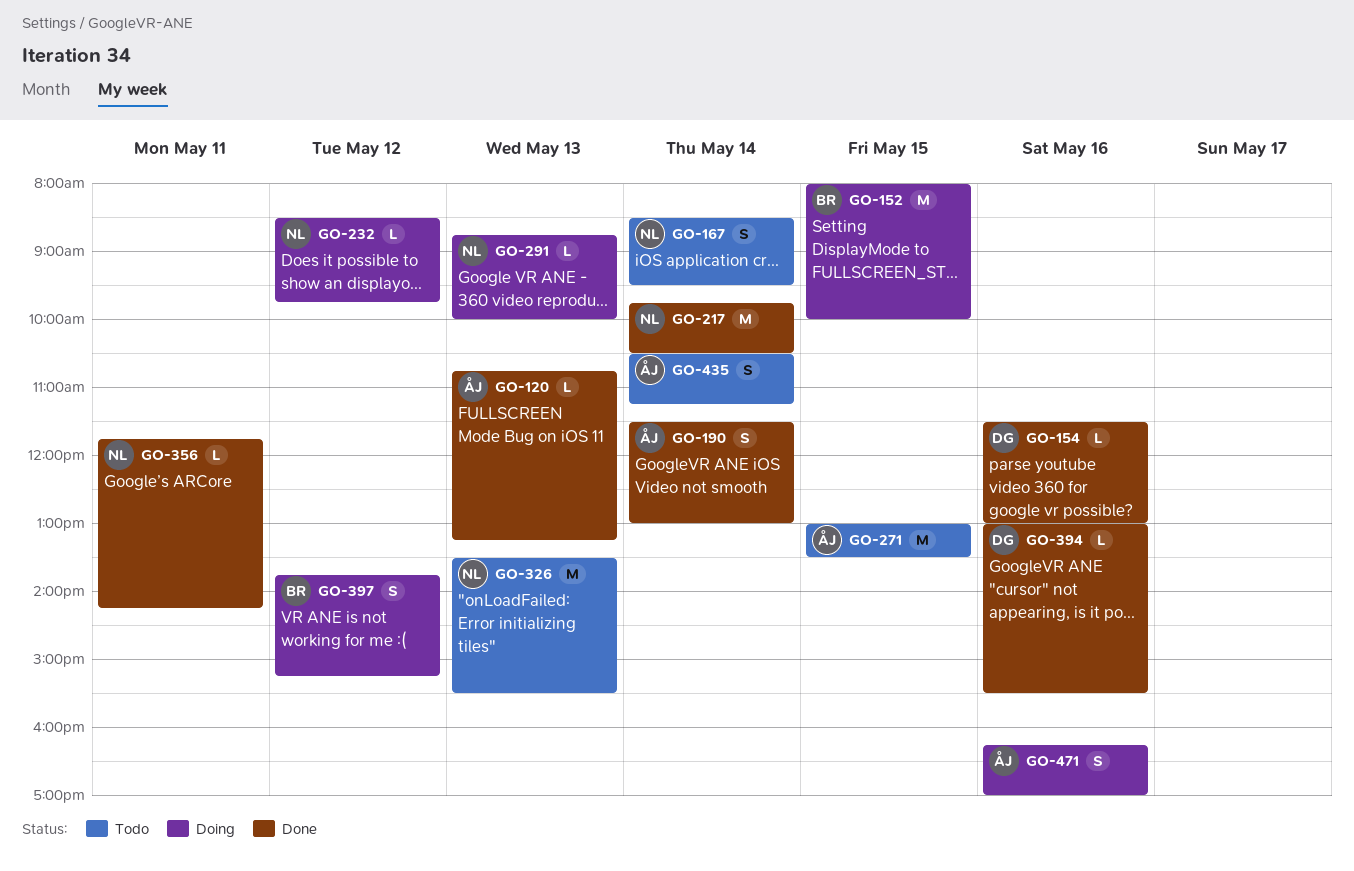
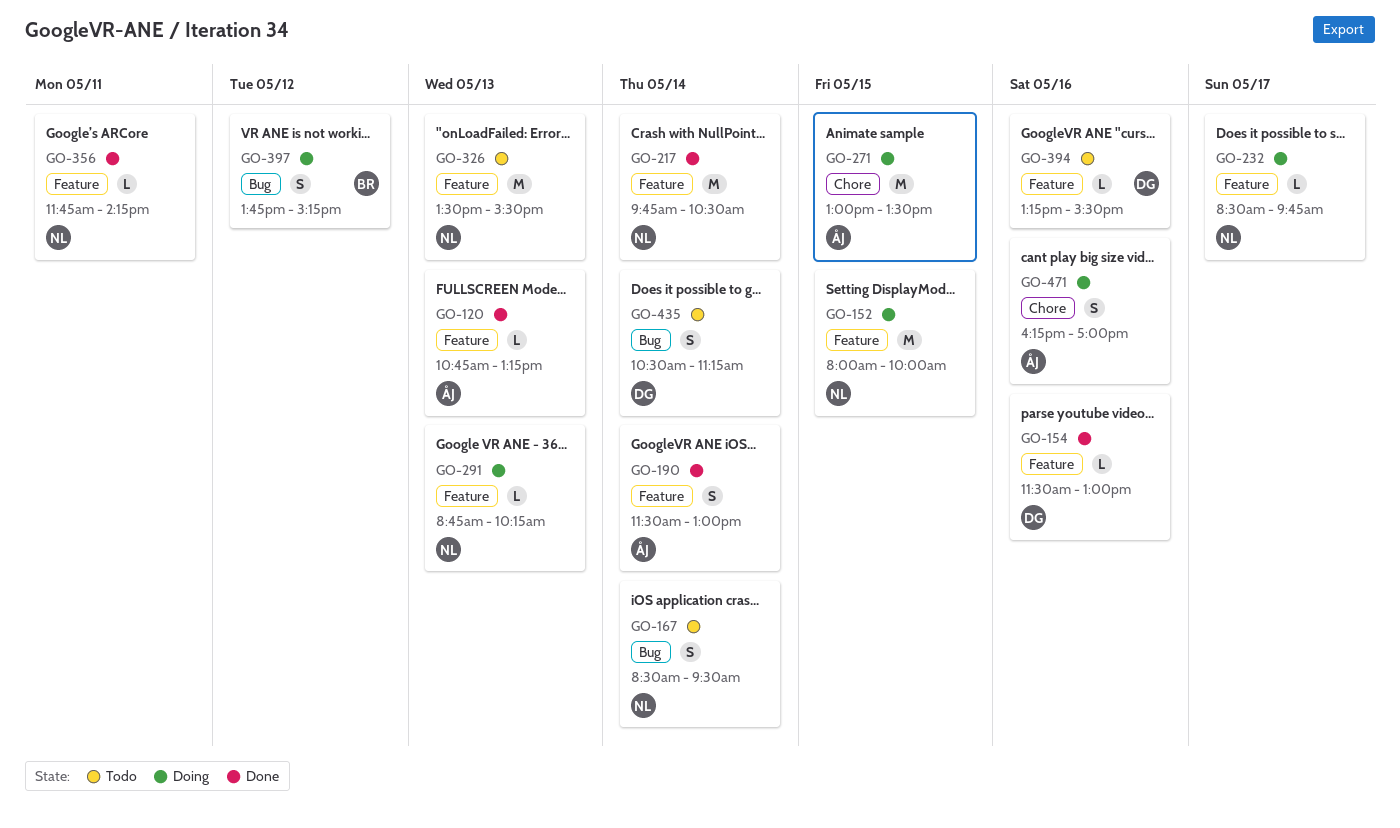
GO-152, owner: BR -> NL
GO-232, day: May 12 -> May 17
GO-271, status: Todo -> Doing
GO-291, ends: 10:00 -> 10:15
GO-394, status: Done -> Todo
GO-394, begins: 13:00 -> 13:15
GO-435, owner: ÅJ -> DG

